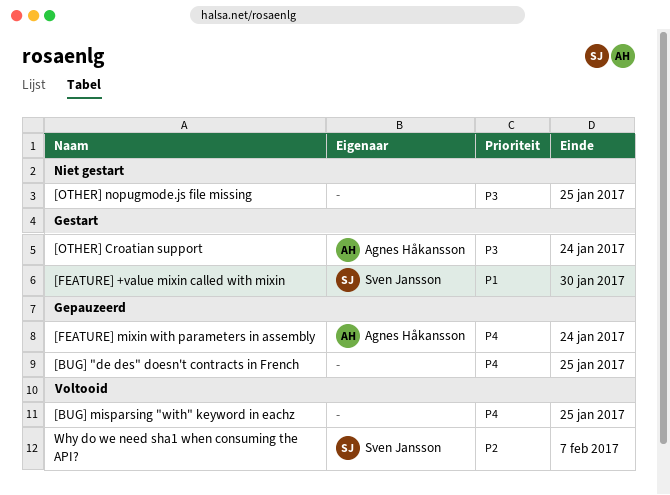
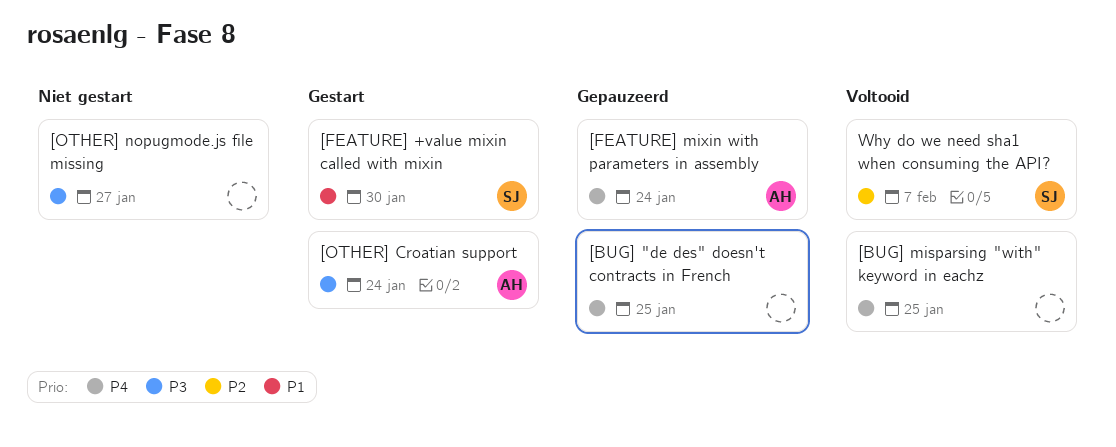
[OTHER] nopugmode.js file missing, due: Jan 25 -> Jan 27

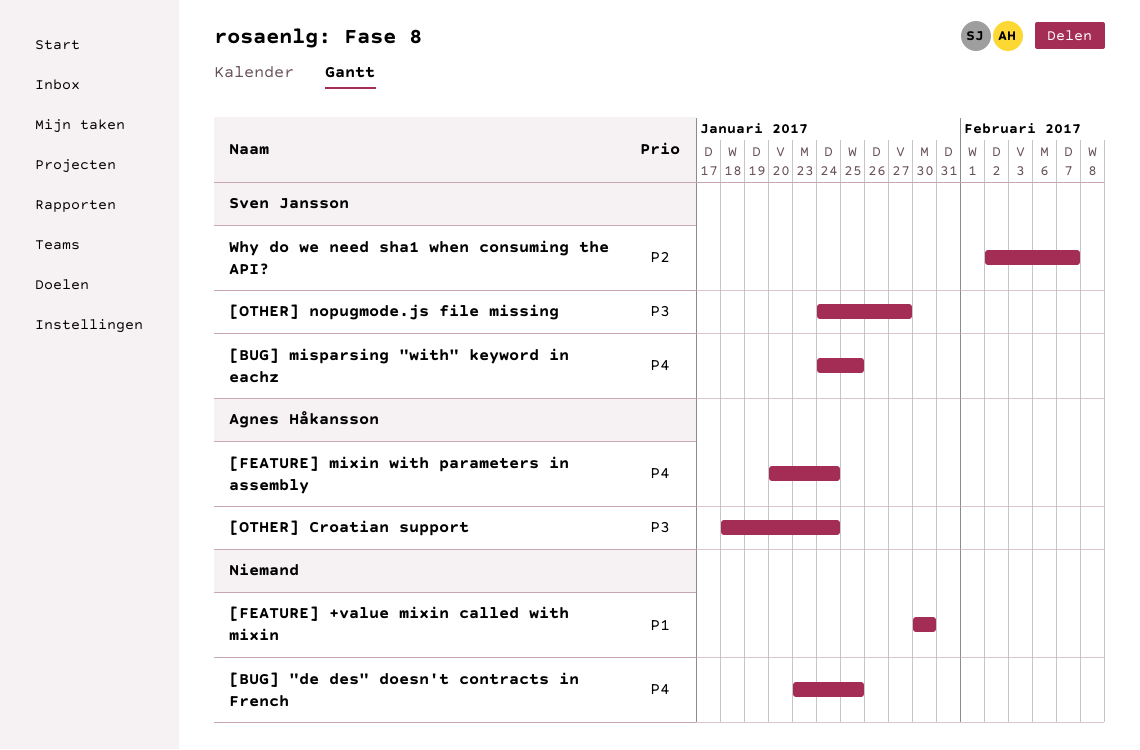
[BUG] misparsing "with" keyword in eachz, owner: none -> Sven Jansson
[FEATURE] +value mixin called with mixin, owner: Sven Jansson -> none
[OTHER] nopugmode.js file missing, owner: none -> Sven Jansson

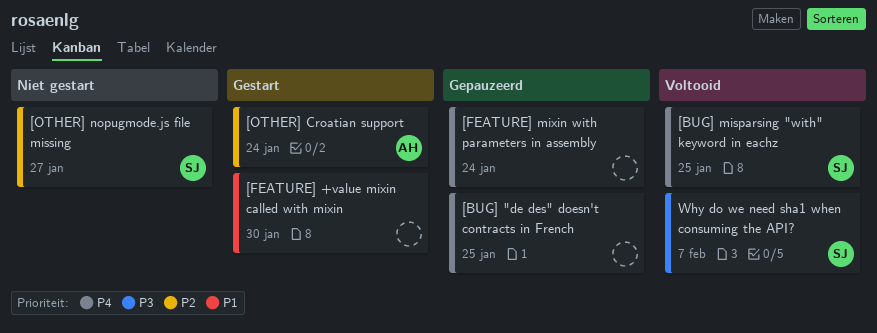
[FEATURE] mixin with parameters in assembly, owner: Agnes Håkansson -> none
[OTHER] Croatian support, priority: P3 -> P2
[OTHER] nopugmode.js file missing, priority: P3 -> P2
Why do we need sha1 when consuming the API?, priority: P2 -> P3

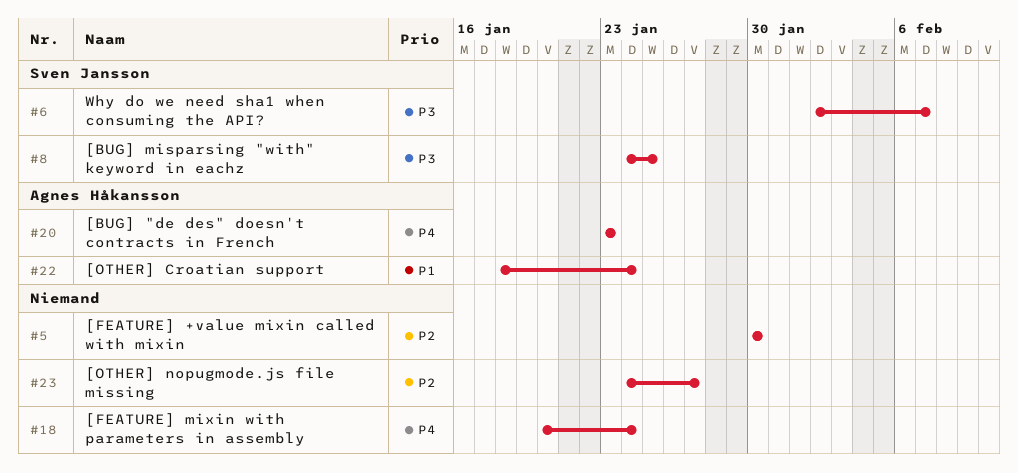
[BUG] "de des" doesn't contracts in French, owner: none -> Agnes Håkansson
[BUG] "de des" doesn't contracts in French, due: Jan 25 -> Jan 23
[BUG] misparsing "with" keyword in eachz, priority: P4 -> P3
[FEATURE] +value mixin called with mixin, priority: P1 -> P2
[OTHER] Croatian support, priority: P2 -> P1
[OTHER] nopugmode.js file missing, owner: Sven Jansson -> none

